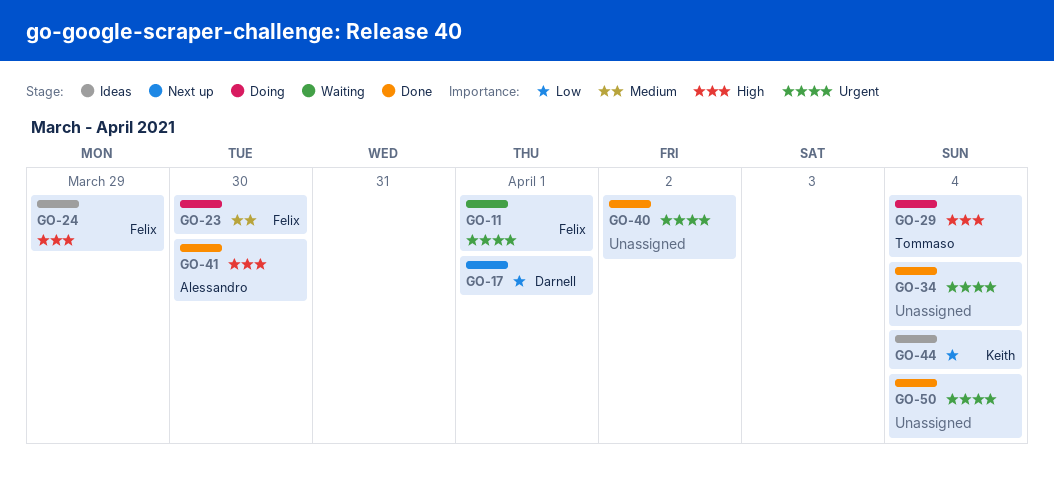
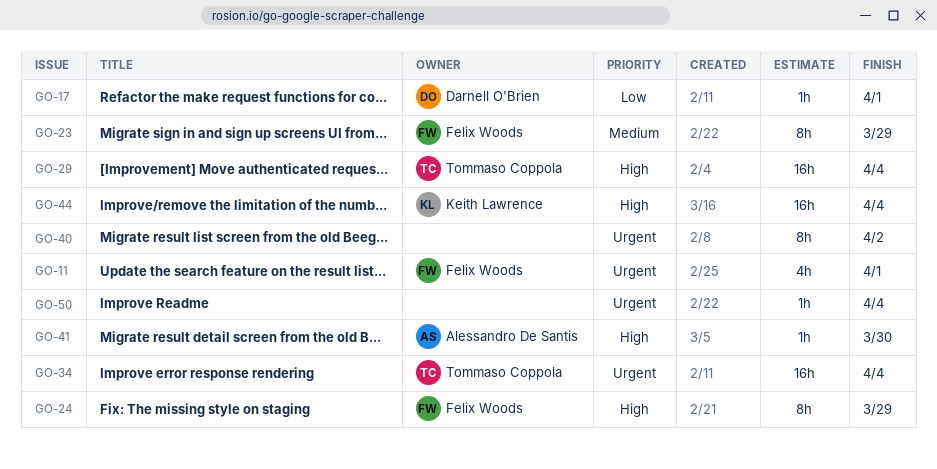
GO-23, due: Mar 30 -> Mar 29
GO-34, owner: none -> Tommaso Coppola
GO-44, priority: Low -> High

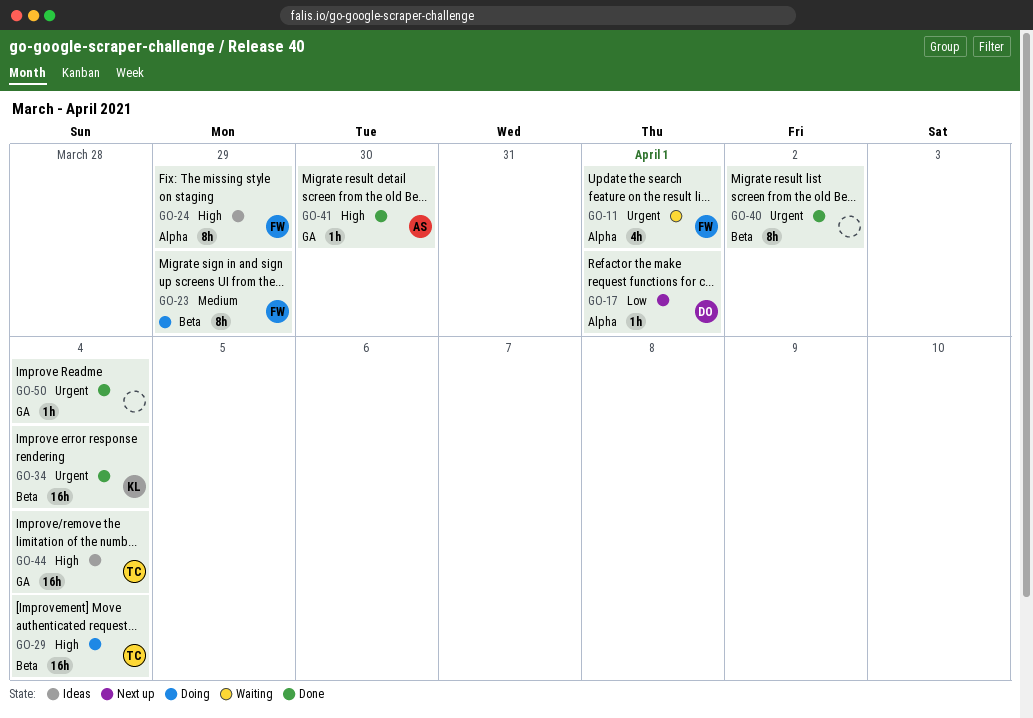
GO-34, owner: Tommaso Coppola -> Keith Lawrence
GO-44, owner: Keith Lawrence -> Tommaso Coppola

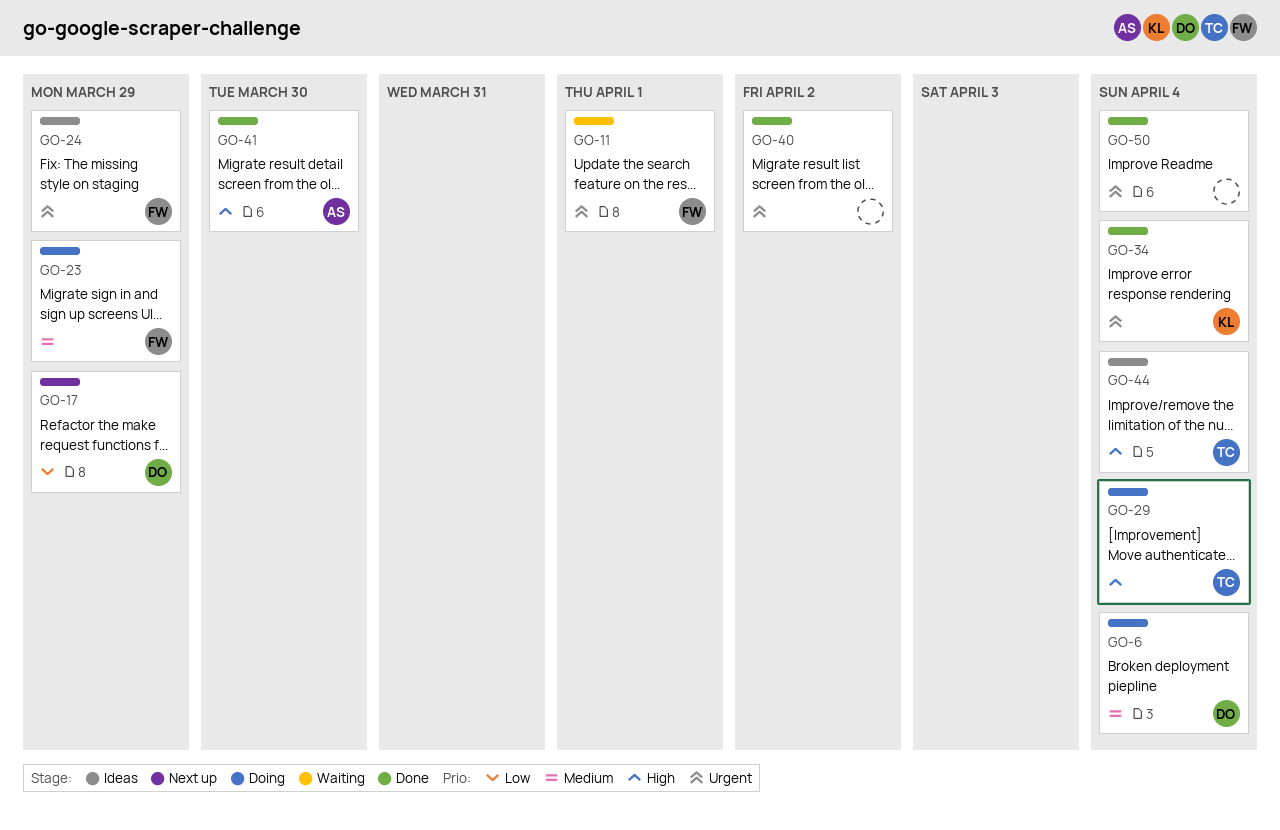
GO-6: none -> present
GO-17, due: Apr 1 -> Mar 29
GO-24, priority: High -> Urgent

